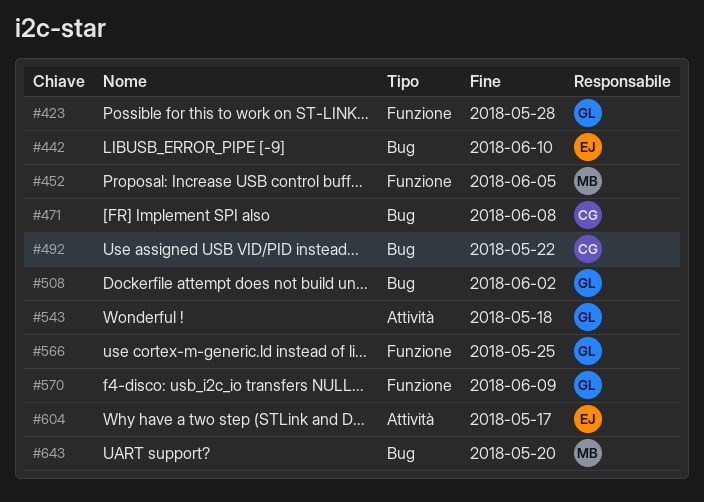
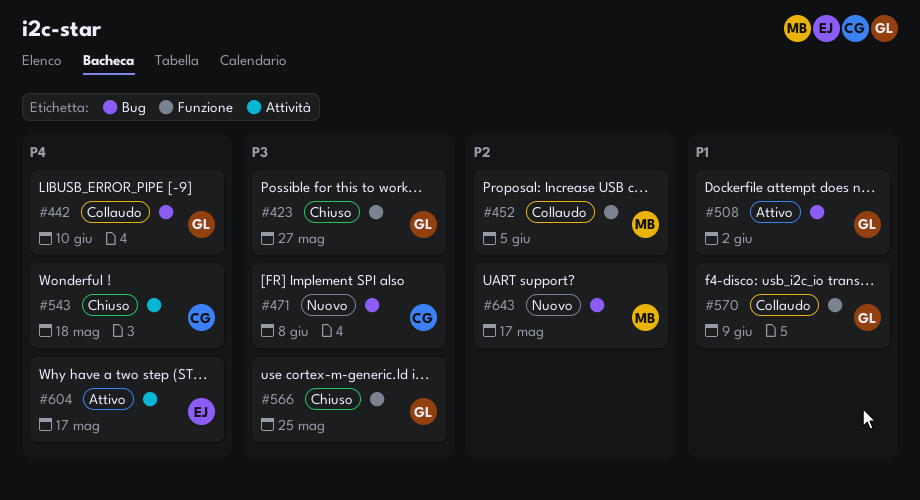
#423, due: May 28 -> May 27
#442, owner: EJ -> GL
#492: present -> none
#543, owner: GL -> CG
#643, due: May 20 -> May 17

